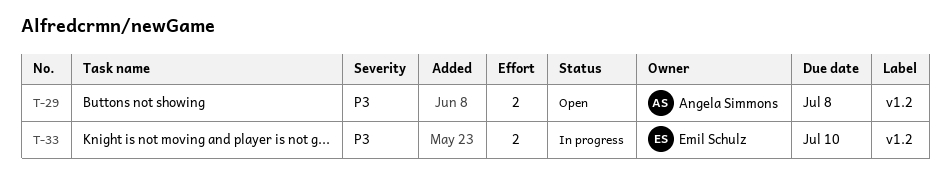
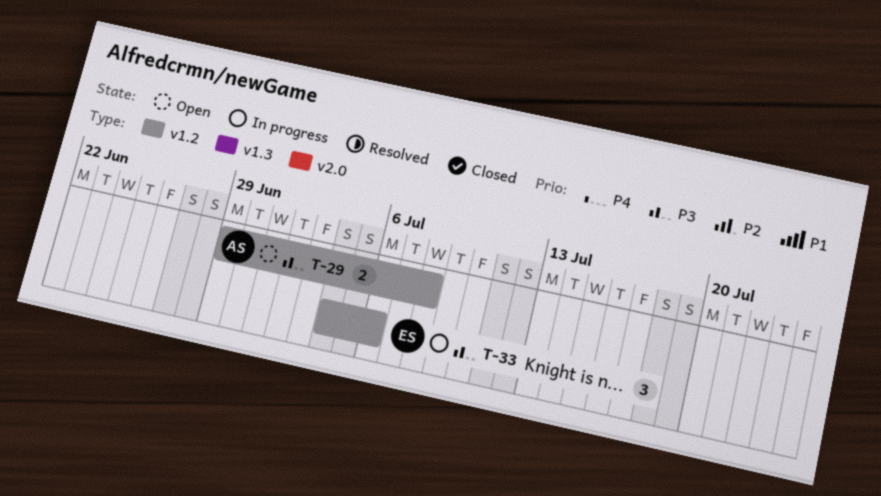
T-33, estimate: 2 -> 3
T-33, due: Jul 10 -> Jul 6

